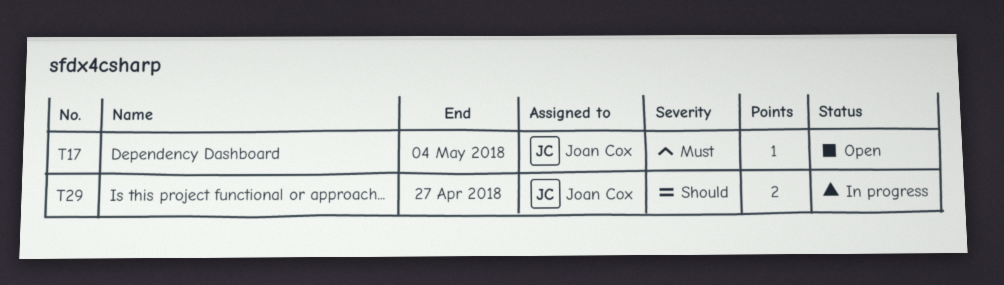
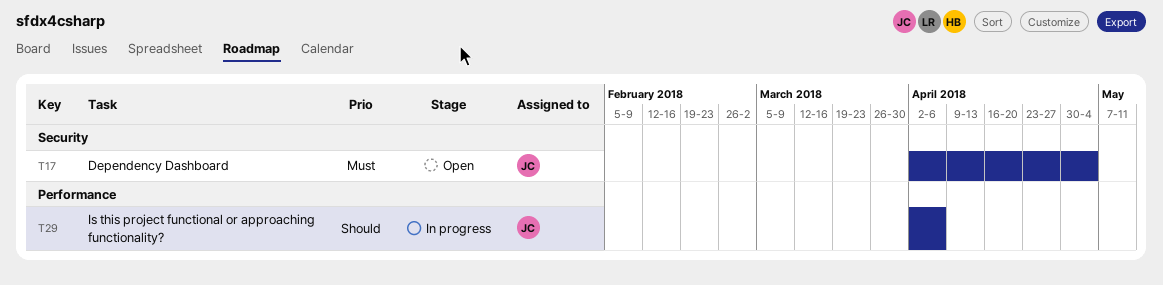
T29, due: Apr 27 -> Apr 6

